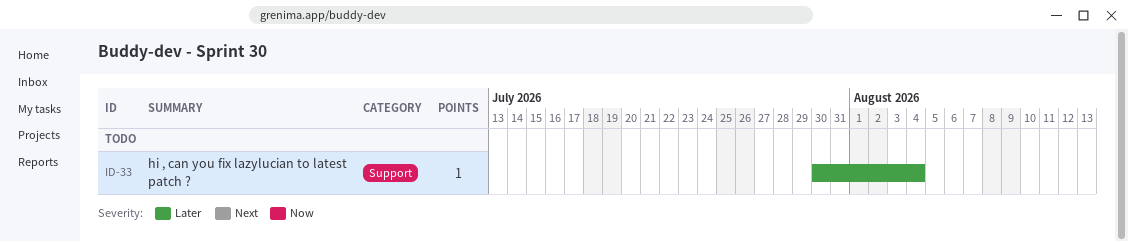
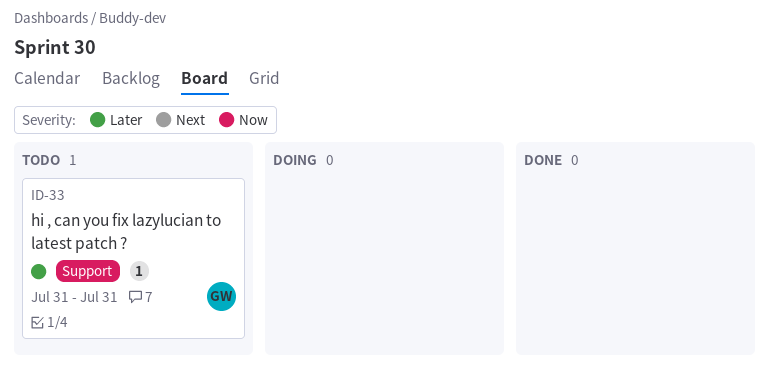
ID-33, start: Jul 30 -> Jul 31
ID-33, due: Aug 4 -> Jul 31

